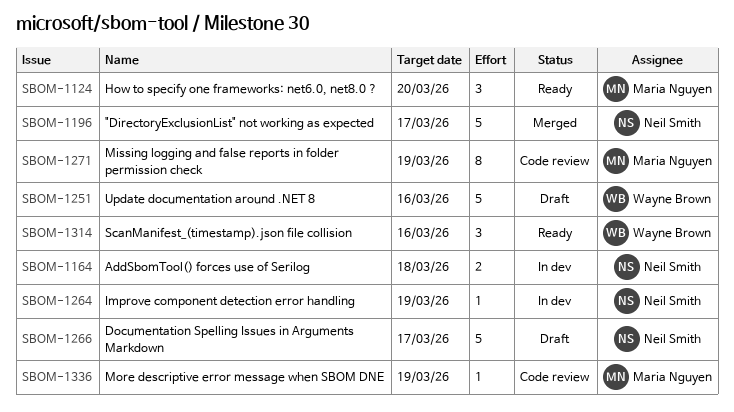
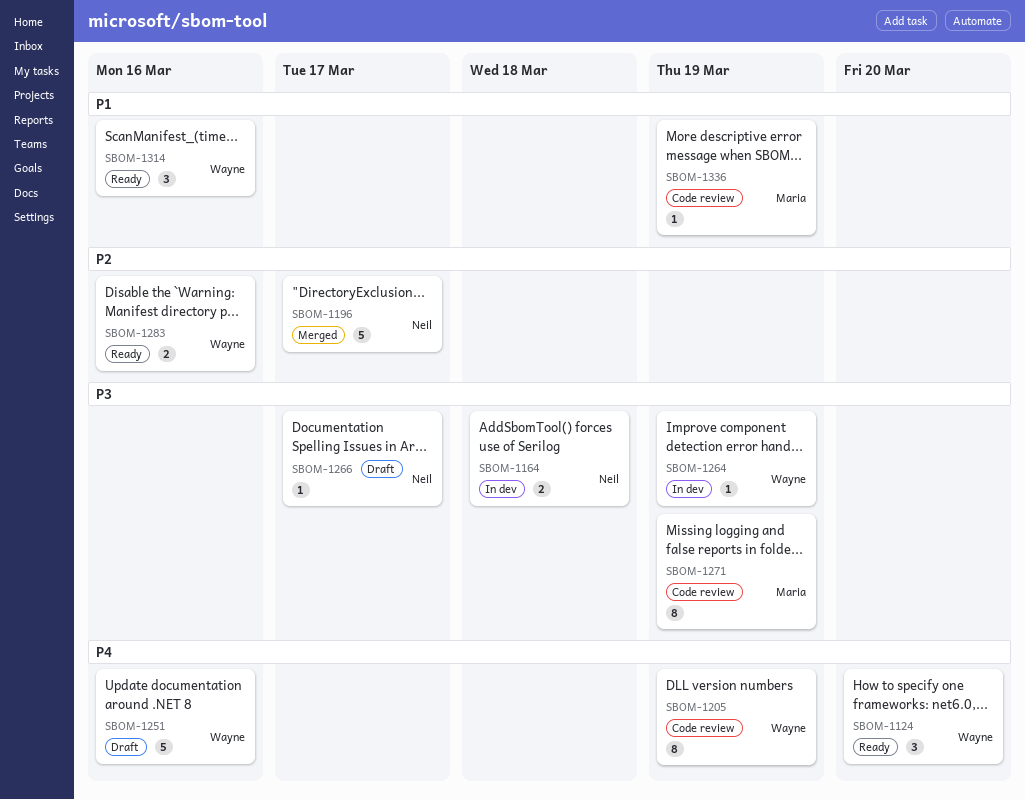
SBOM-1124, owner: Maria Nguyen -> Wayne Brown
SBOM-1205: none -> present
SBOM-1264, owner: Neil Smith -> Wayne Brown
SBOM-1266, estimate: 5 -> 1
SBOM-1283: none -> present

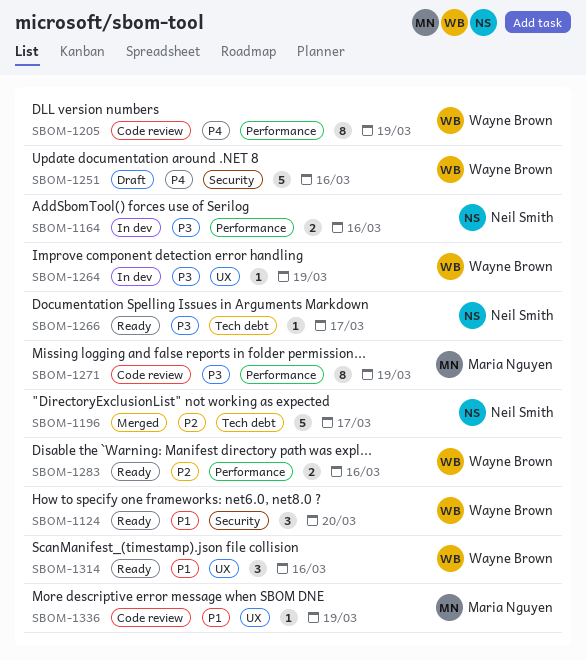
SBOM-1124, priority: P4 -> P1
SBOM-1164, due: Mar 18 -> Mar 16
SBOM-1266, status: Draft -> Ready

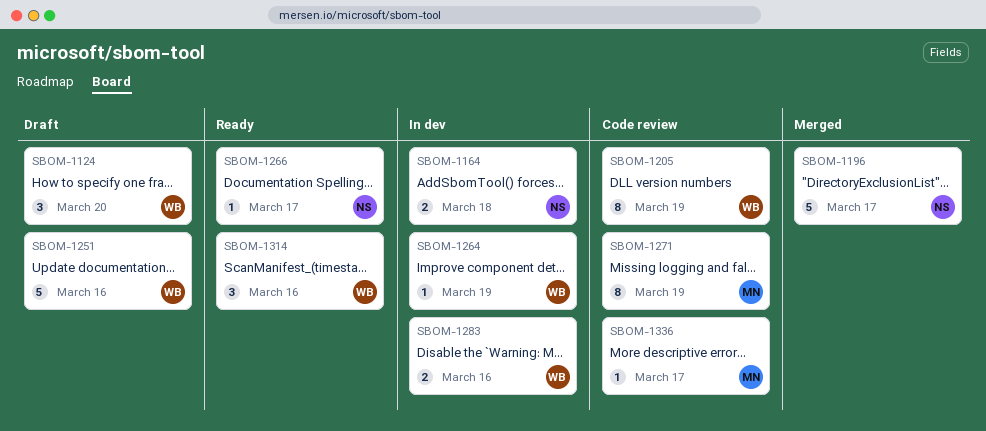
SBOM-1124, status: Ready -> Draft
SBOM-1164, due: Mar 16 -> Mar 18
SBOM-1283, status: Ready -> In dev
SBOM-1336, due: Mar 19 -> Mar 17

